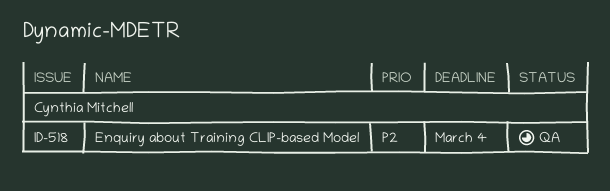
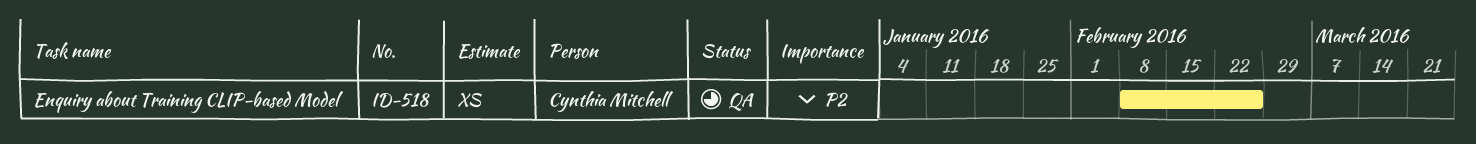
ID-518, due: Mar 4 -> Feb 26

